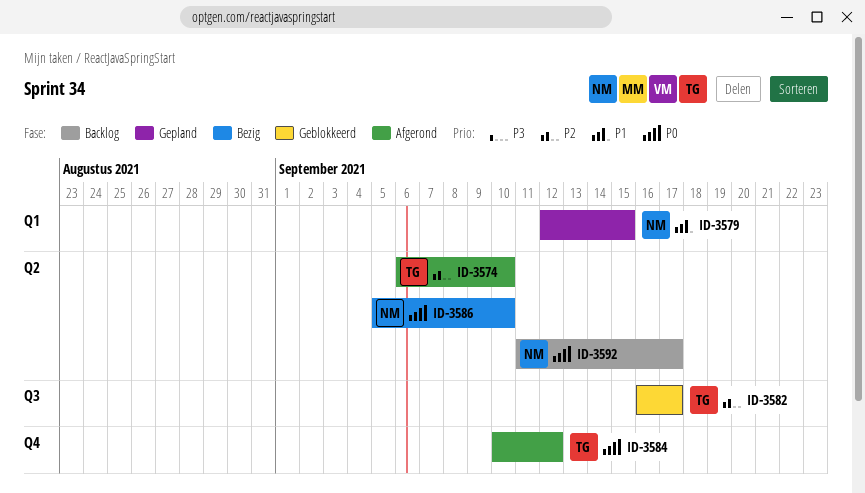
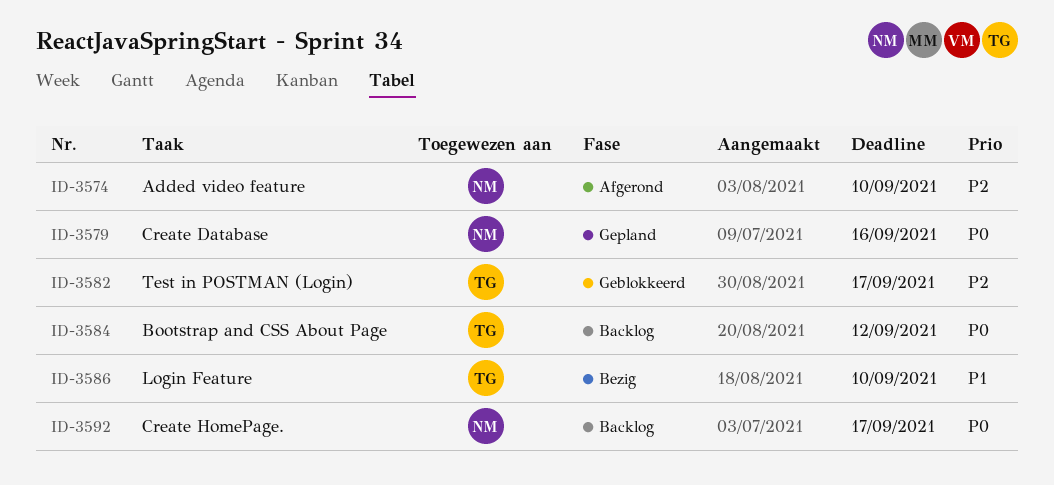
ID-3574, owner: TG -> NM
ID-3579, priority: P1 -> P0
ID-3579, due: Sep 15 -> Sep 16
ID-3584, status: Afgerond -> Backlog
ID-3586, owner: NM -> TG
ID-3586, priority: P0 -> P1

